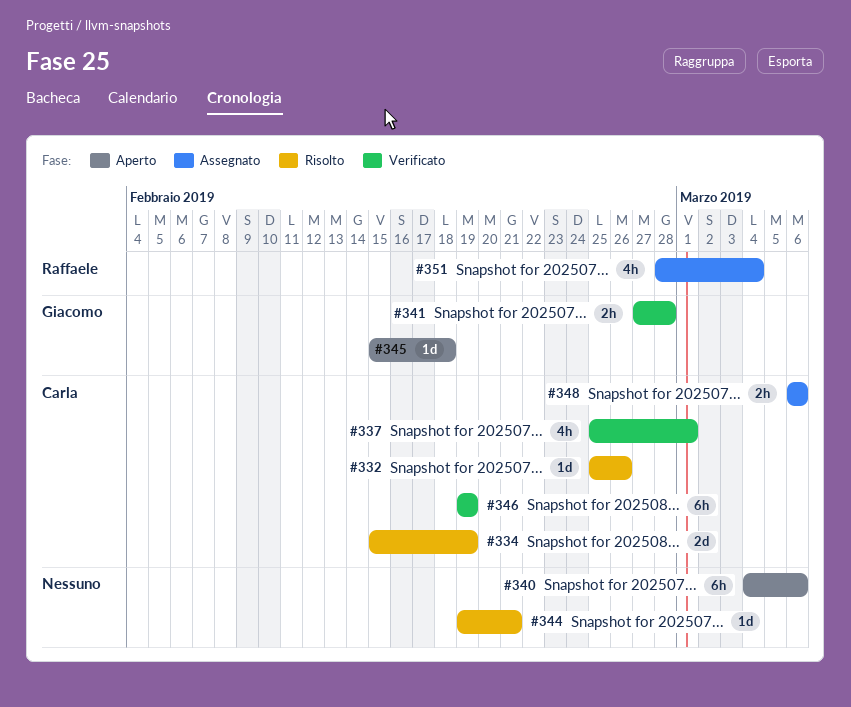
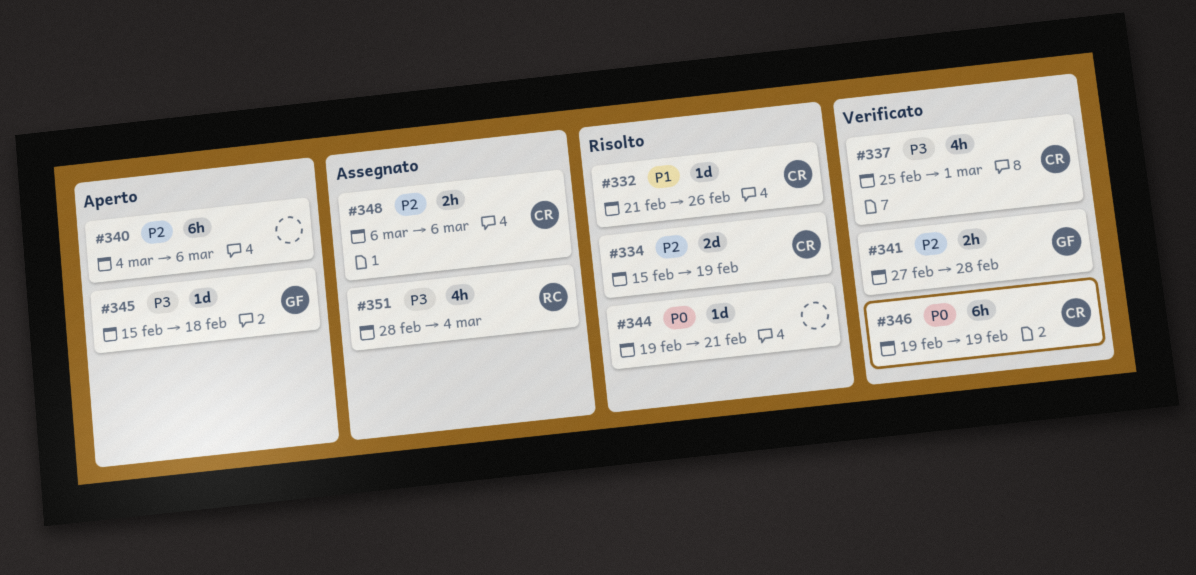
#332, start: Feb 25 -> Feb 21

